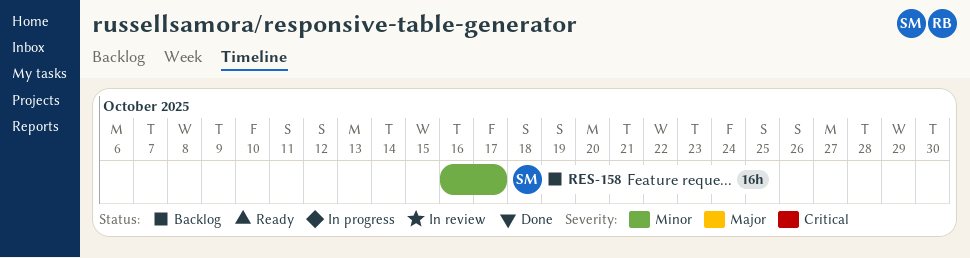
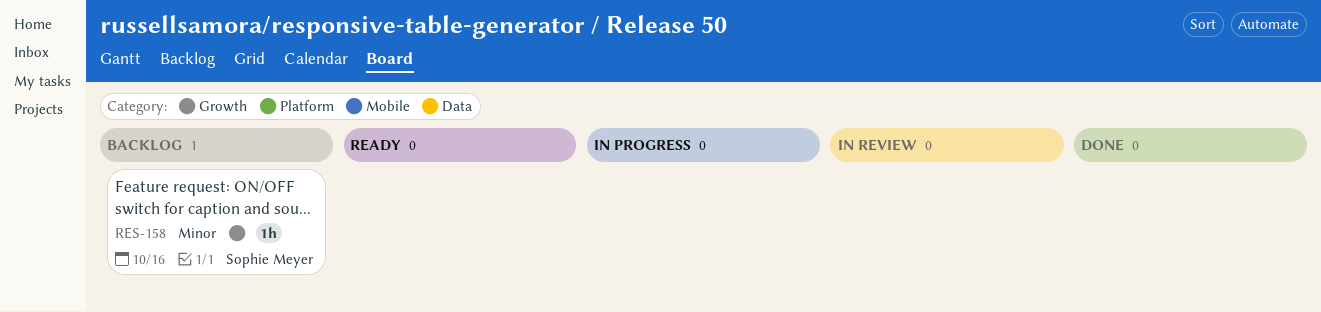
RES-158, estimate: 16h -> 1h
RES-158, due: Oct 17 -> Oct 16

